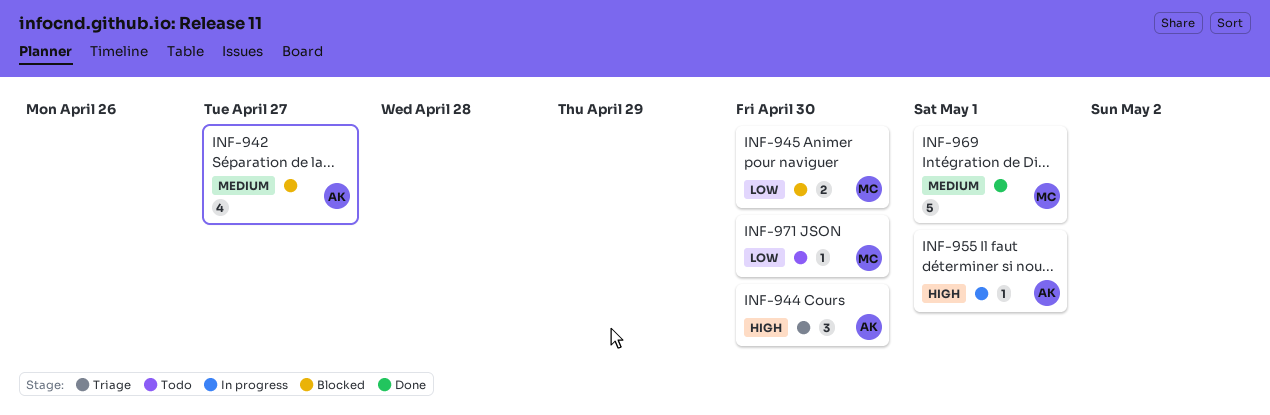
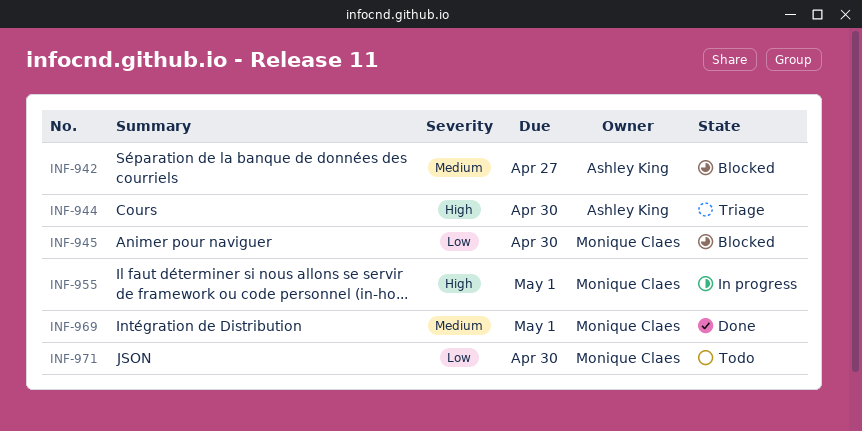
INF-955, owner: Ashley King -> Monique Claes

